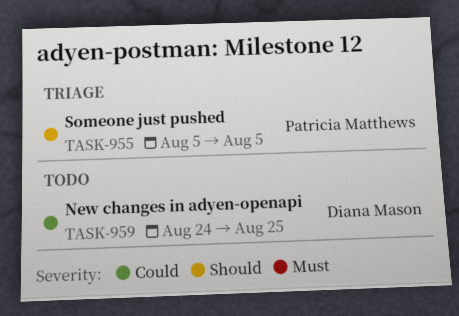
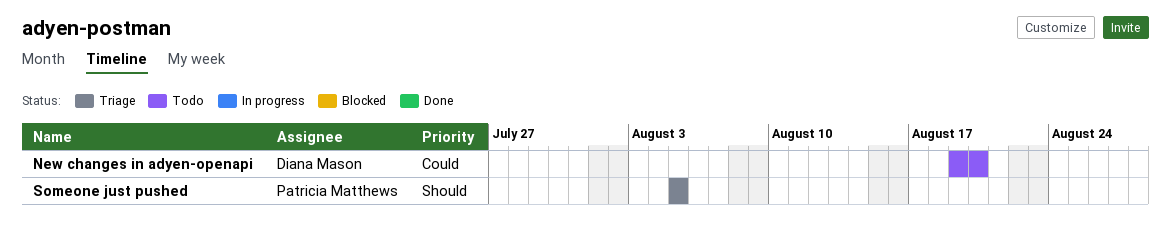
New changes in adyen-openapi, start: Aug 24 -> Aug 19
New changes in adyen-openapi, due: Aug 25 -> Aug 20

